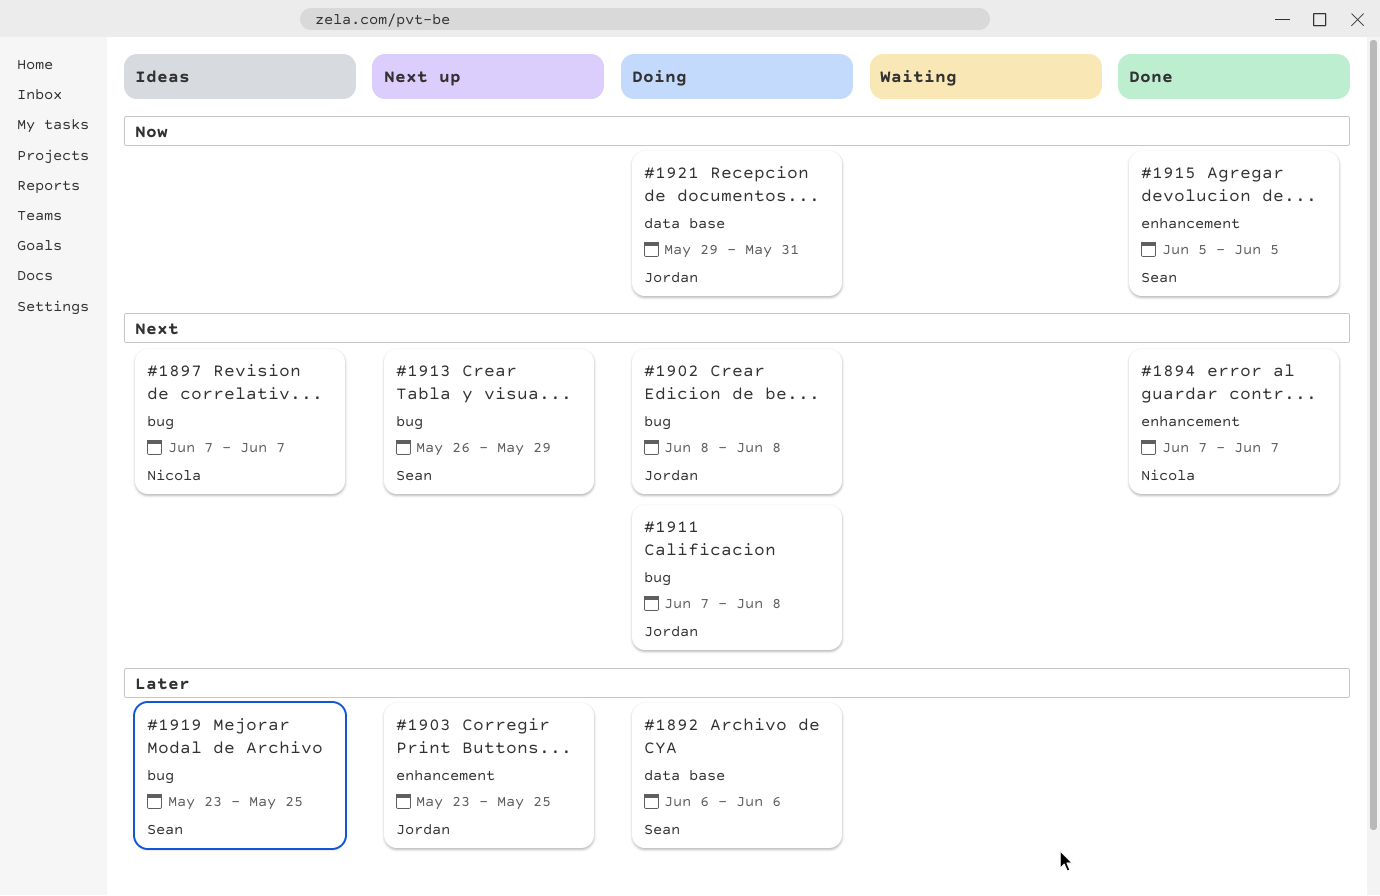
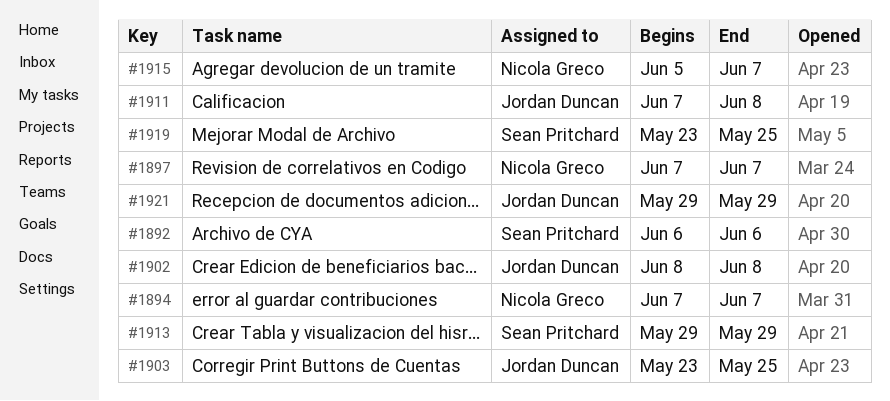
#1913, start: May 26 -> May 29
#1915, owner: Sean Pritchard -> Nicola Greco
#1915, due: Jun 5 -> Jun 7
#1921, due: May 31 -> May 29

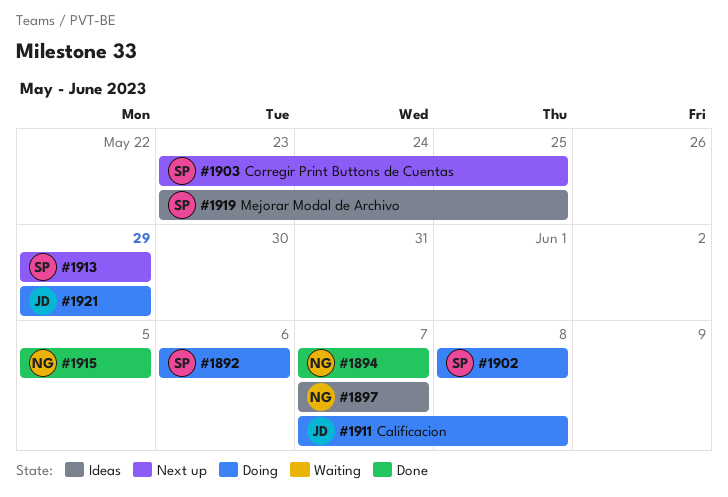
#1902, owner: Jordan Duncan -> Sean Pritchard
#1903, owner: Jordan Duncan -> Sean Pritchard
#1915, due: Jun 7 -> Jun 5

